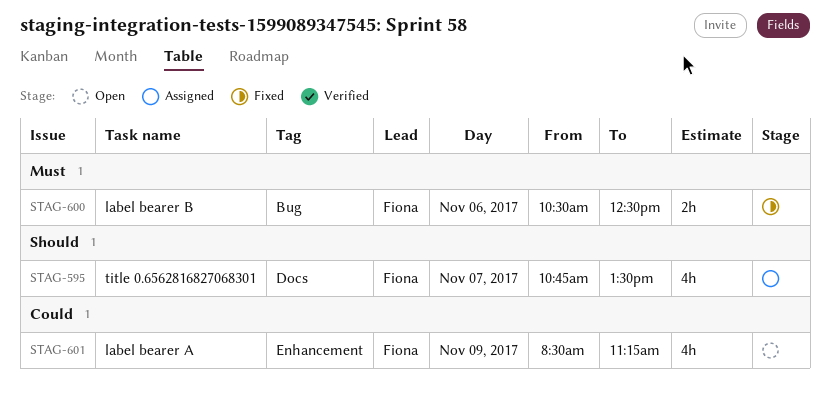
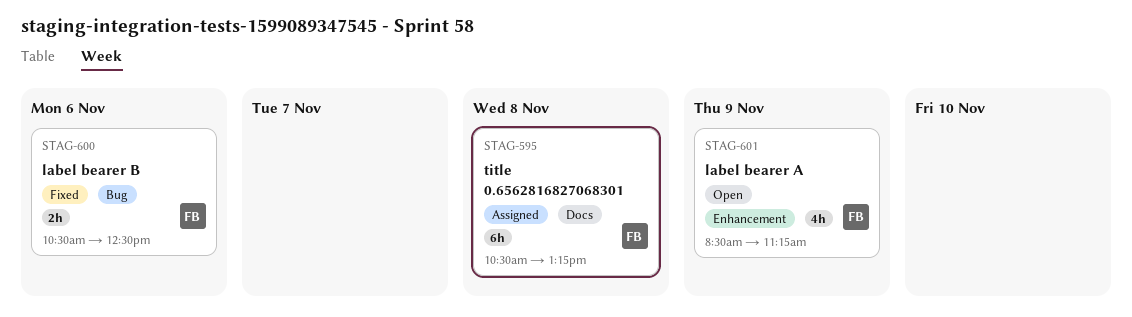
STAG-595, estimate: 4h -> 6h
STAG-595, day: Nov 7 -> Nov 8
STAG-595, begins: 10:45 -> 10:30
STAG-595, ends: 13:30 -> 13:15

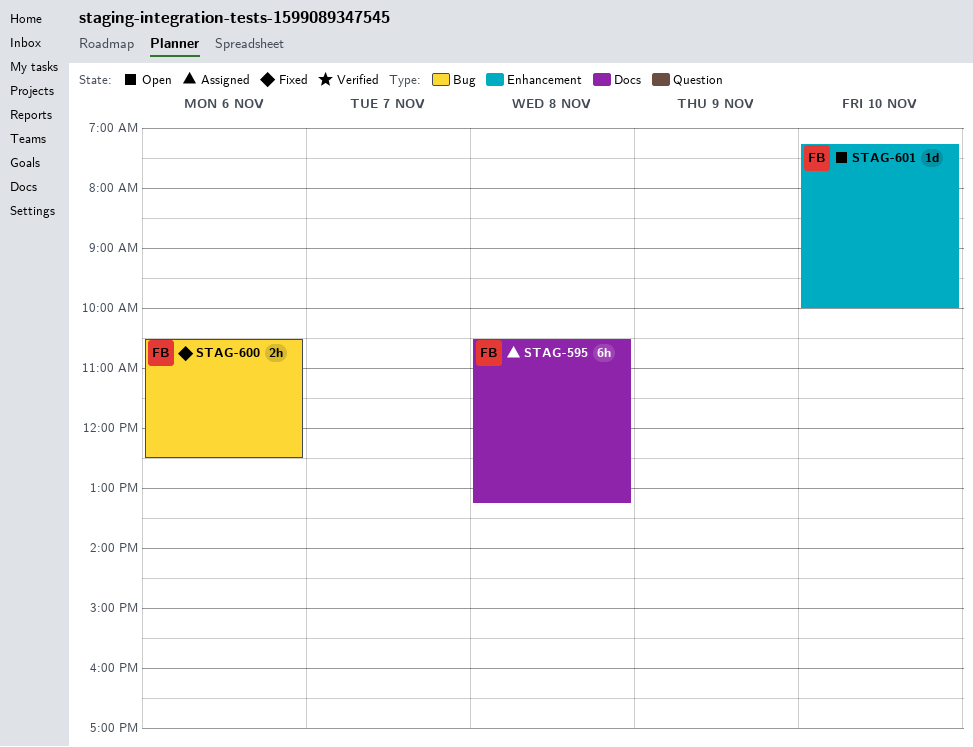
STAG-601, estimate: 4h -> 1d
STAG-601, day: Nov 9 -> Nov 10
STAG-601, begins: 08:30 -> 07:15
STAG-601, ends: 11:15 -> 10:00

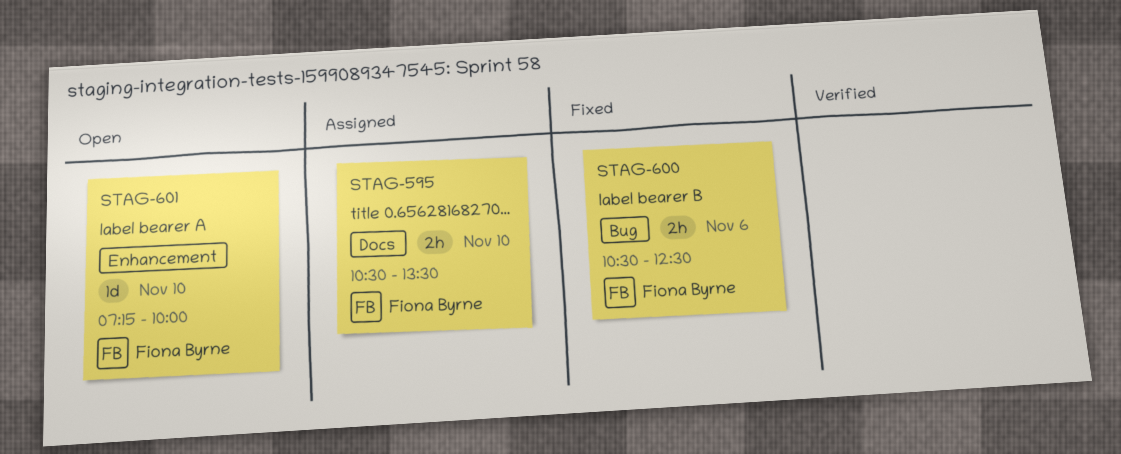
STAG-595, estimate: 6h -> 2h
STAG-595, day: Nov 8 -> Nov 10
STAG-595, ends: 13:15 -> 13:30

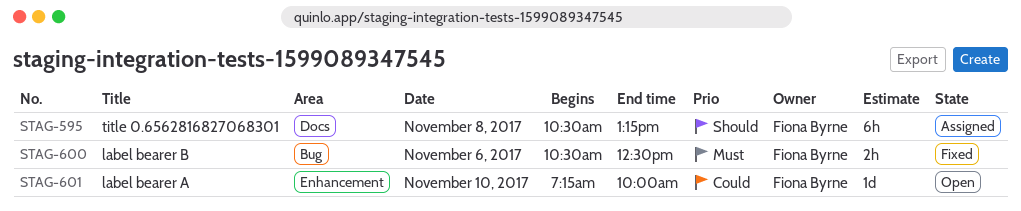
STAG-595, estimate: 2h -> 6h
STAG-595, day: Nov 10 -> Nov 8
STAG-595, ends: 13:30 -> 13:15

